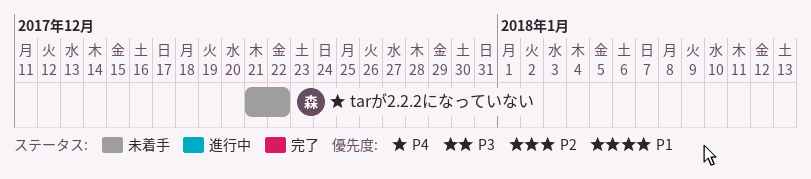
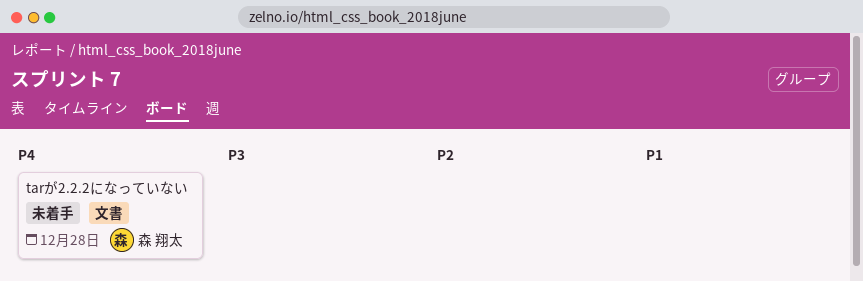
tarが2.2.2になっていない, due: Dec 22 -> Dec 28

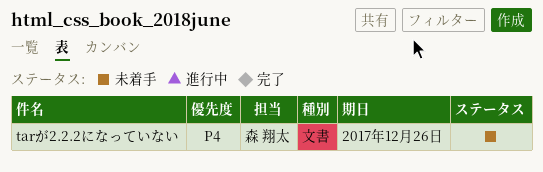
tarが2.2.2になっていない, due: Dec 28 -> Dec 26

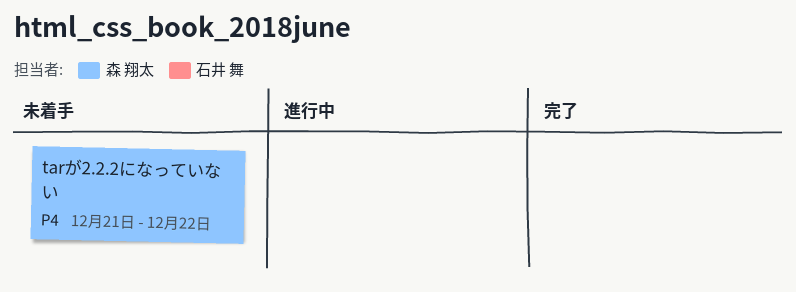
tarが2.2.2になっていない, due: Dec 26 -> Dec 22

